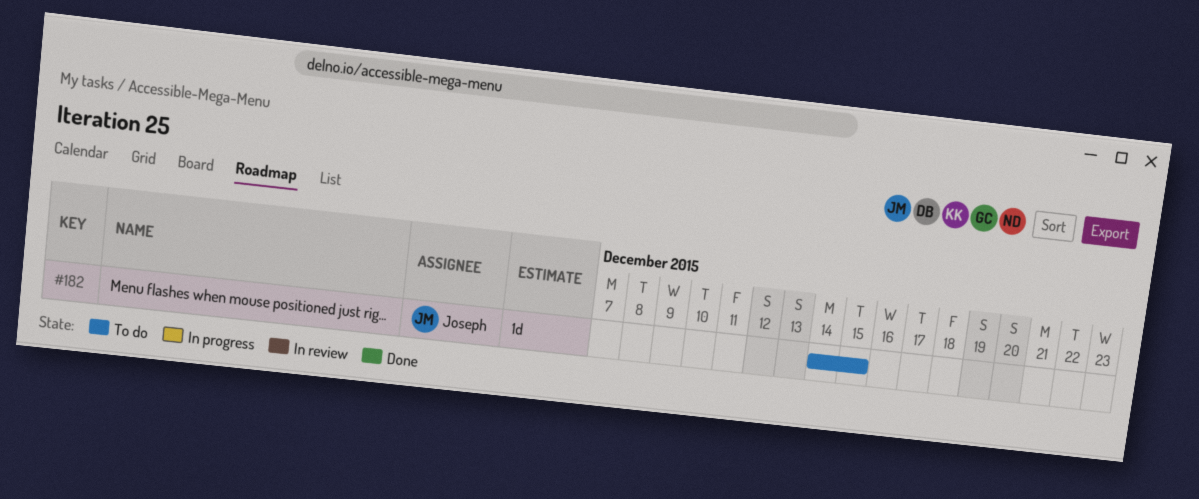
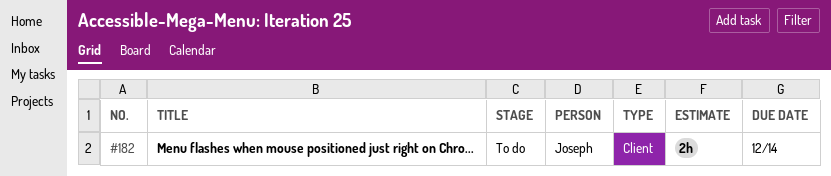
#182, estimate: 1d -> 2h
#182, due: Dec 15 -> Dec 14

